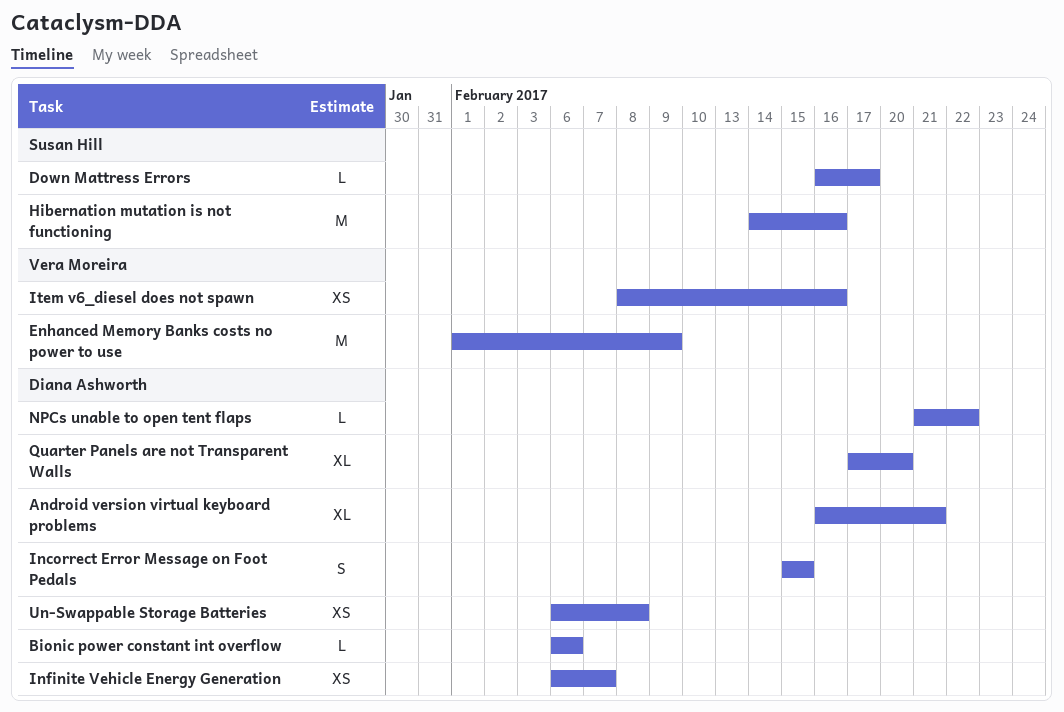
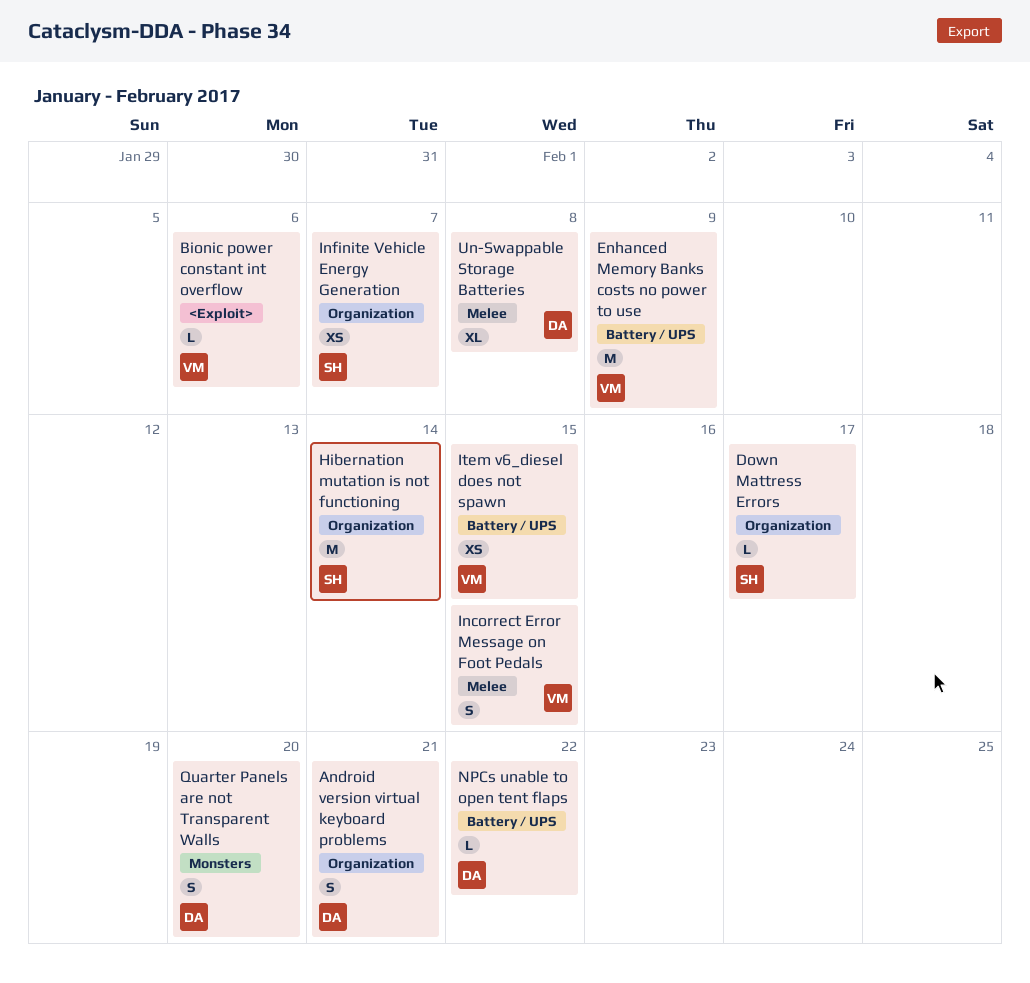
Android version virtual keyboard problems, estimate: XL -> S
Bionic power constant int overflow, owner: Diana Ashworth -> Vera Moreira
Hibernation mutation is not functioning, due: Feb 16 -> Feb 14
Incorrect Error Message on Foot Pedals, owner: Diana Ashworth -> Vera Moreira
Infinite Vehicle Energy Generation, owner: Diana Ashworth -> Susan Hill
Item v6_diesel does not spawn, due: Feb 16 -> Feb 15
Quarter Panels are not Transparent Walls, estimate: XL -> S
Un-Swappable Storage Batteries, estimate: XS -> XL

